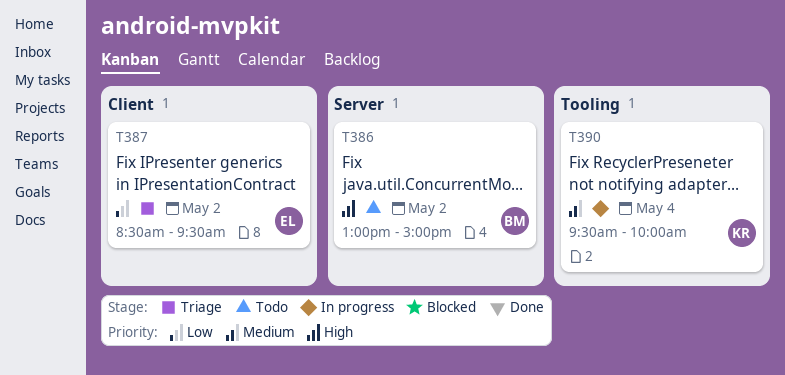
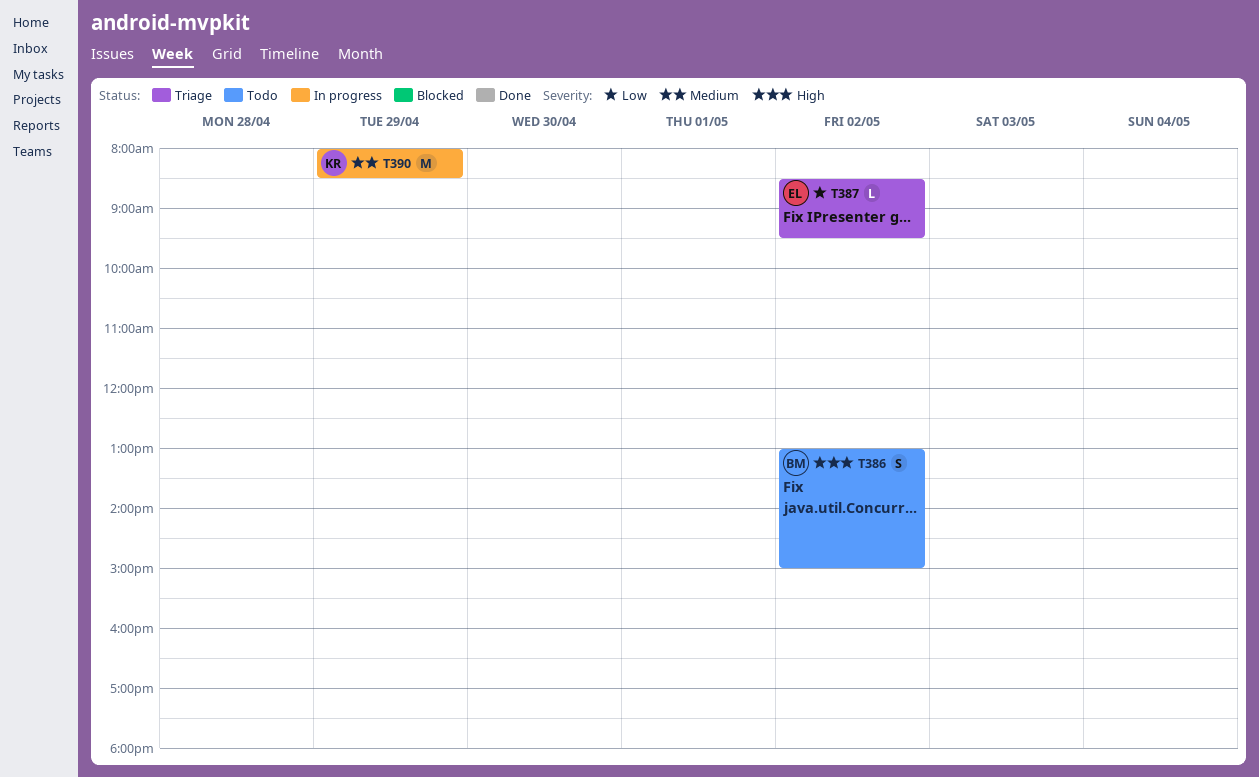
T390, day: May 4 -> Apr 29
T390, begins: 09:30 -> 08:00
T390, ends: 10:00 -> 08:30

